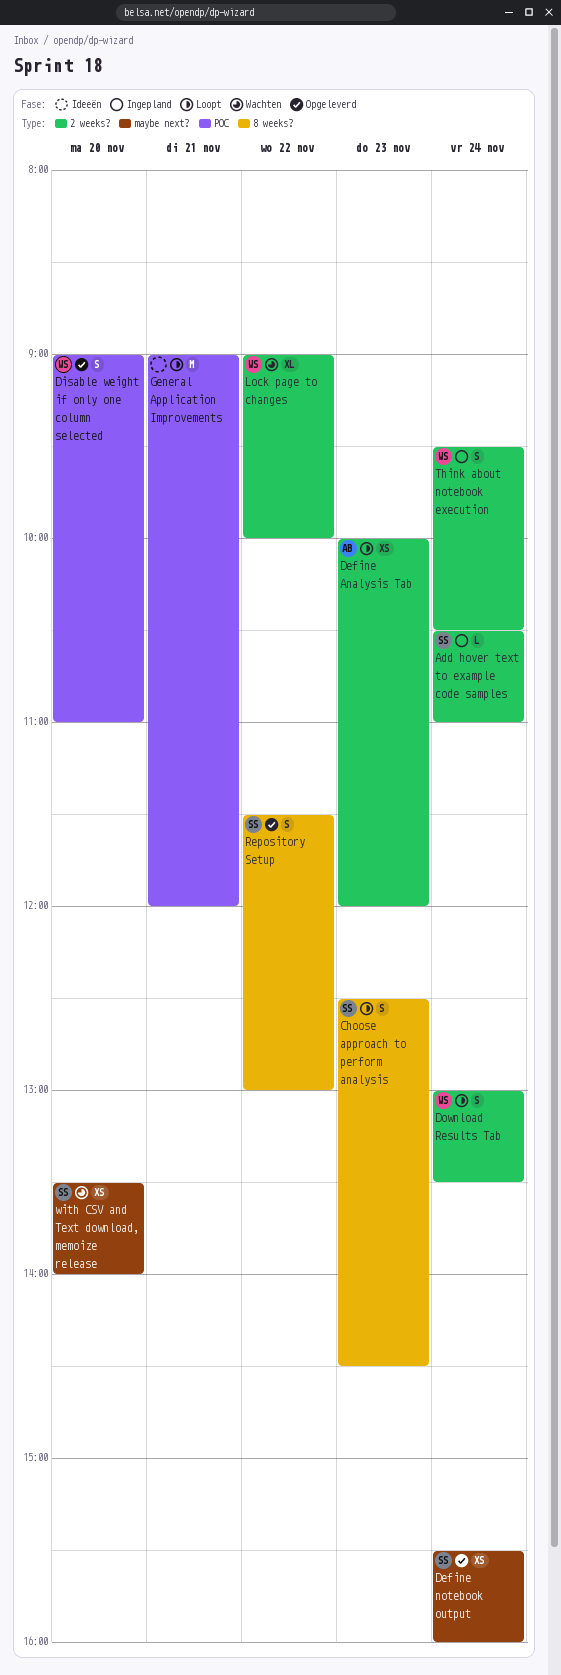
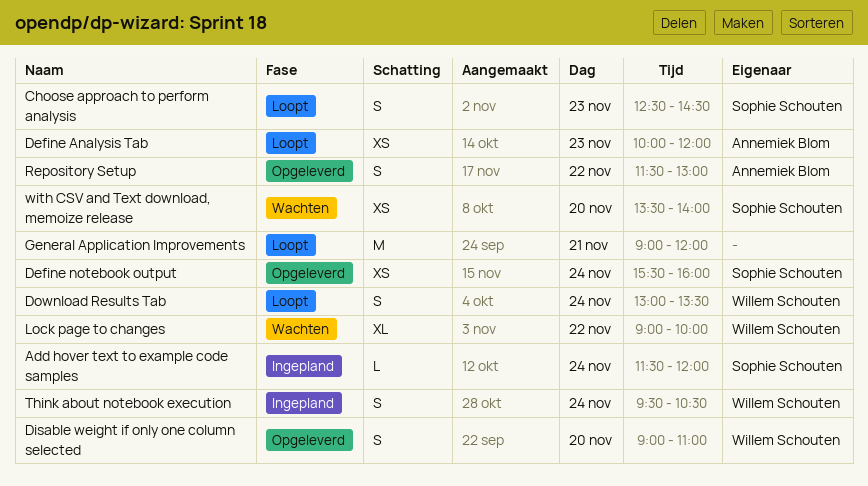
Add hover text to example code samples, begins: 10:30 -> 11:30
Add hover text to example code samples, ends: 11:00 -> 12:00
Repository Setup, owner: Sophie Schouten -> Annemiek Blom

